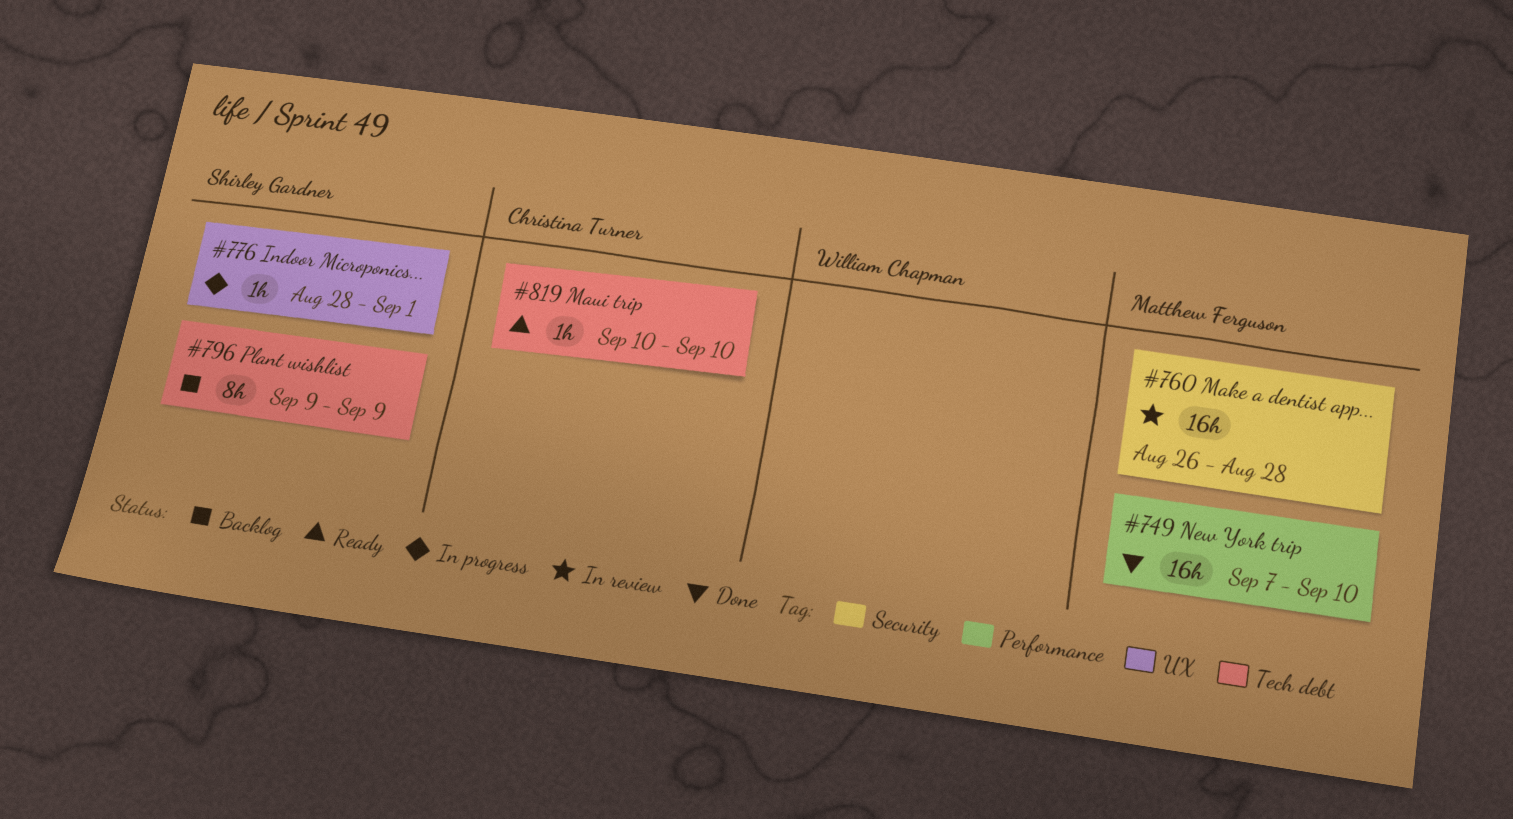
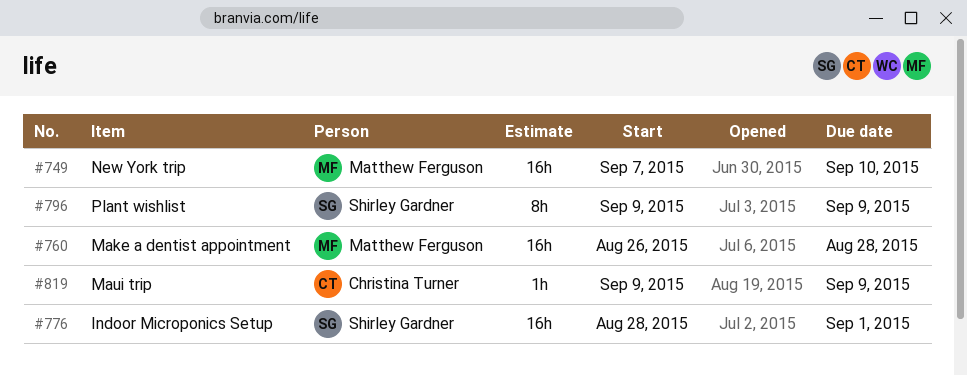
#776, estimate: 1h -> 16h
#819, start: Sep 10 -> Sep 9
#819, due: Sep 10 -> Sep 9

